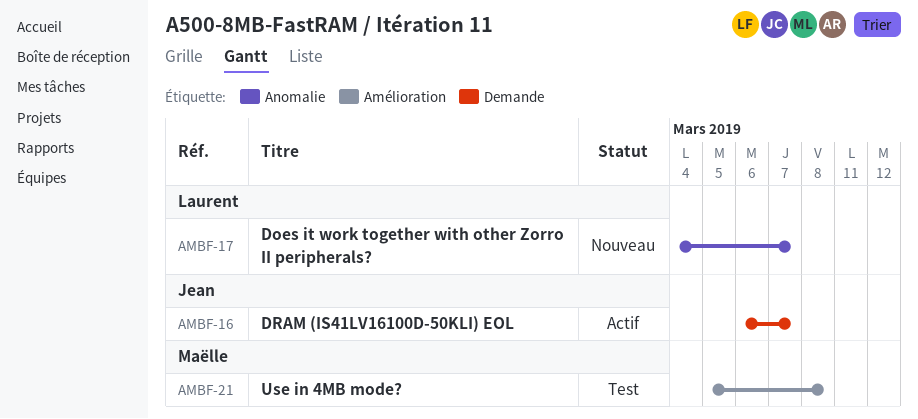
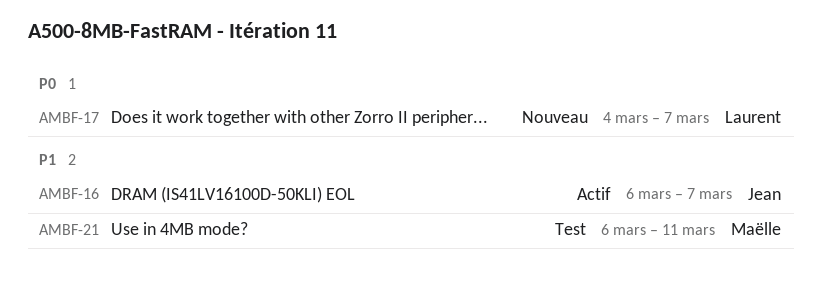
AMBF-21, start: Mar 5 -> Mar 6
AMBF-21, due: Mar 8 -> Mar 11

